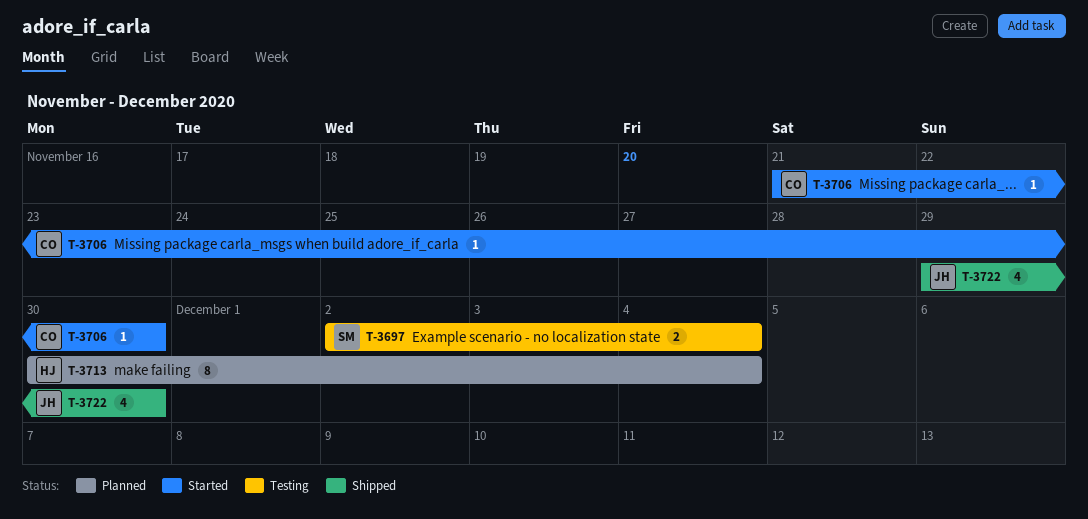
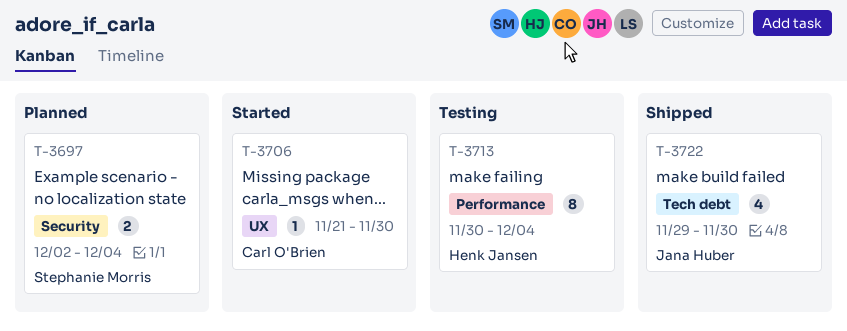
T-3697, status: Testing -> Planned
T-3713, status: Planned -> Testing

